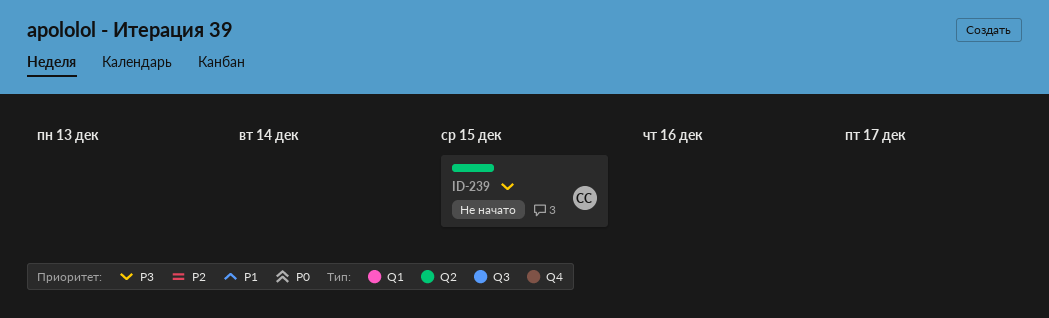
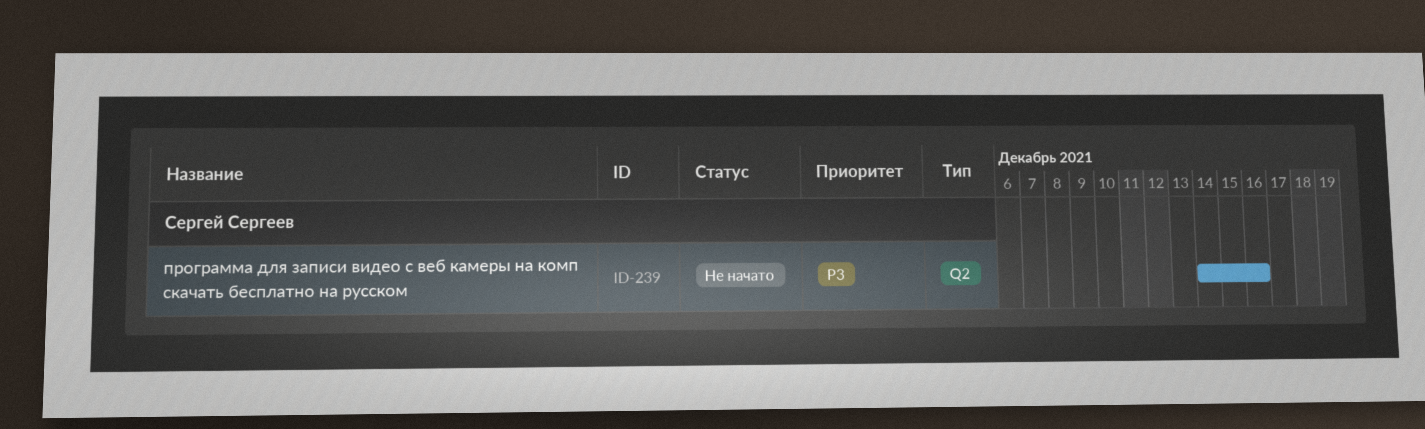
ID-239, due: Dec 15 -> Dec 16

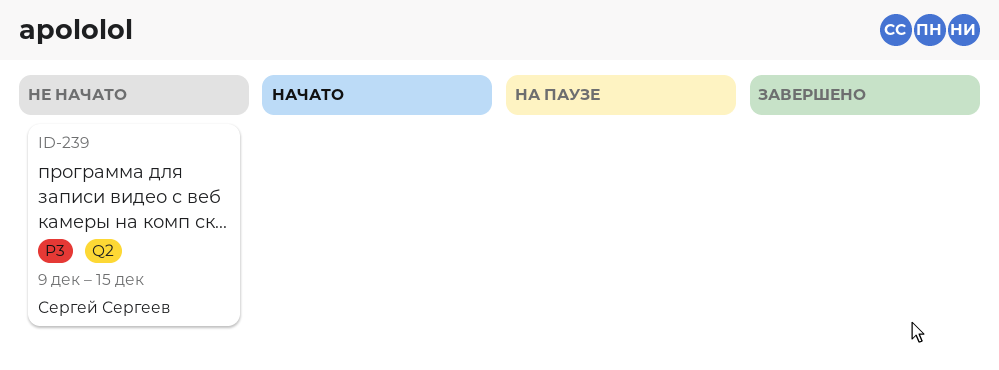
ID-239, start: Dec 14 -> Dec 9
ID-239, due: Dec 16 -> Dec 15

